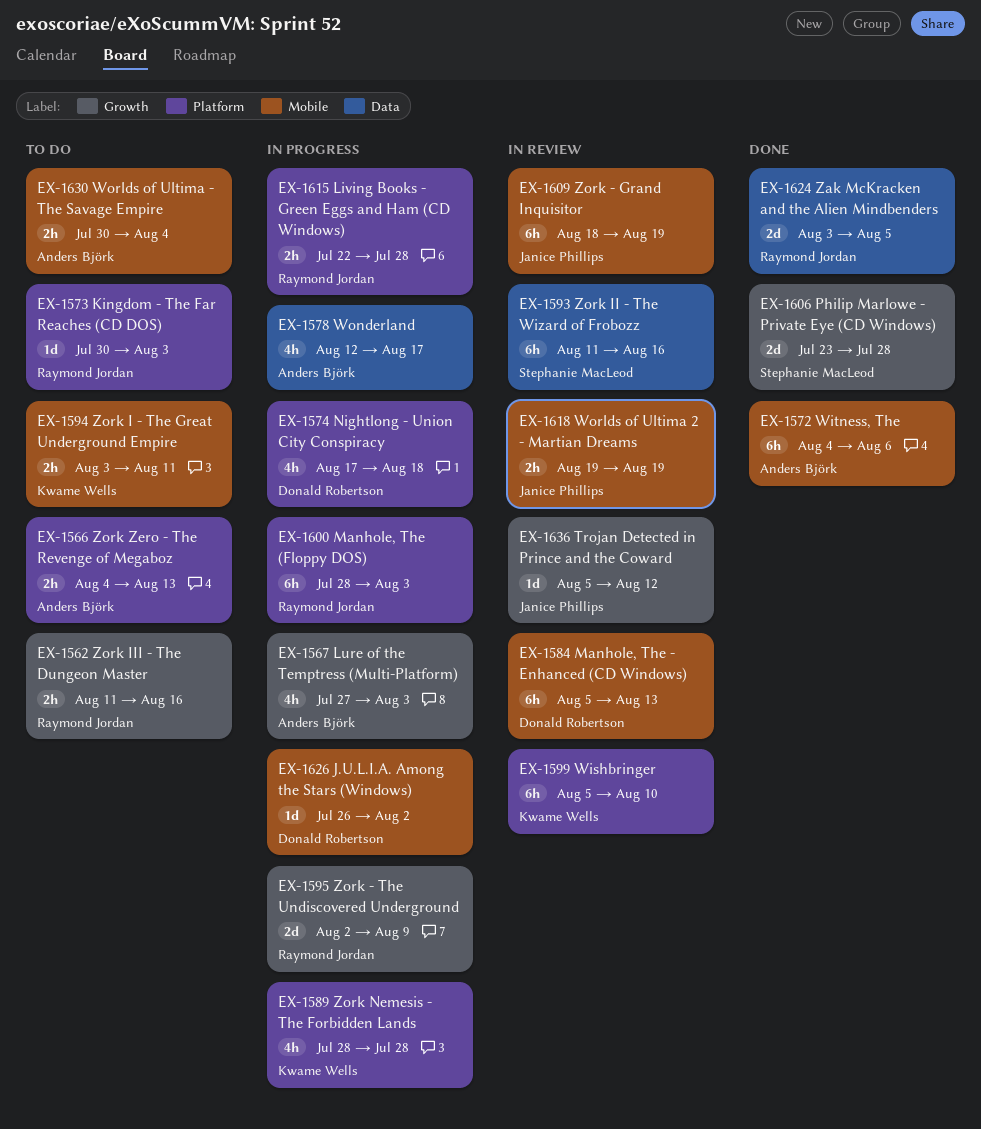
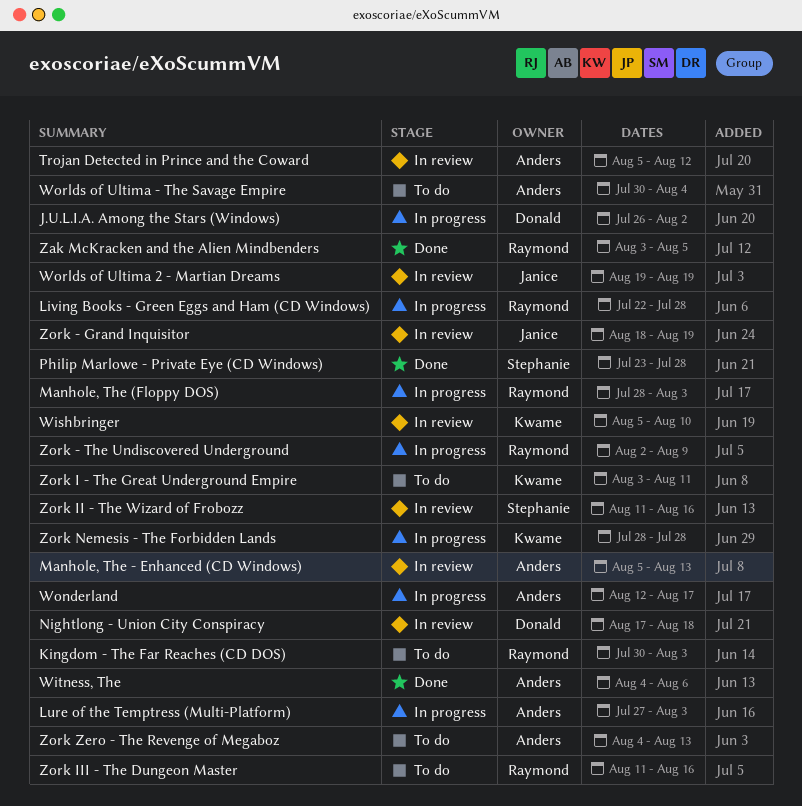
Manhole, The - Enhanced (CD Windows), owner: Donald Robertson -> Anders Björk
Nightlong - Union City Conspiracy, status: In progress -> In review
Trojan Detected in Prince and the Coward, owner: Janice Phillips -> Anders Björk

